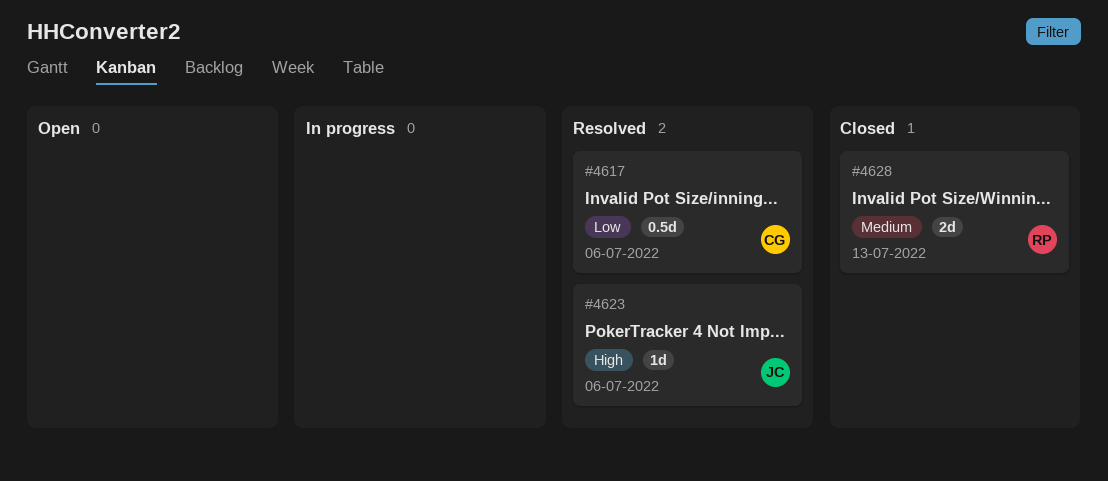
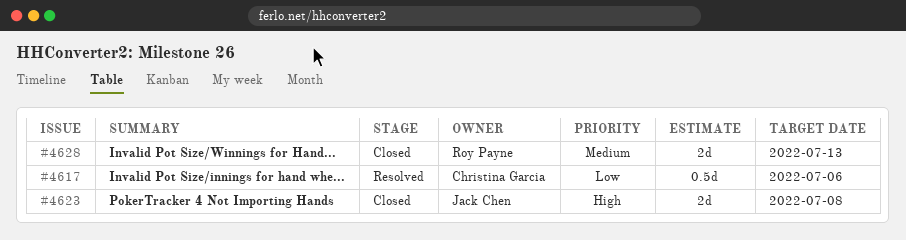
#4623, status: Resolved -> Closed
#4623, estimate: 1d -> 2d
#4623, due: Jul 6 -> Jul 8

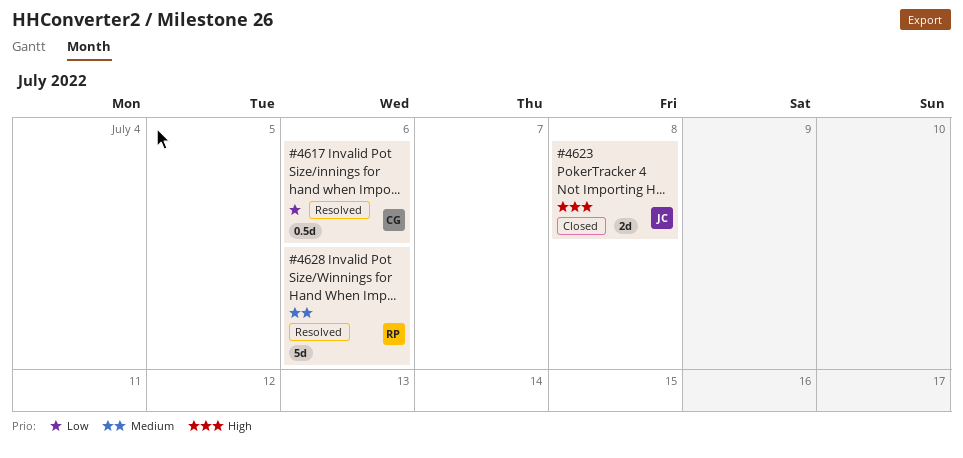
#4628, status: Closed -> Resolved
#4628, estimate: 2d -> 5d
#4628, due: Jul 13 -> Jul 6

